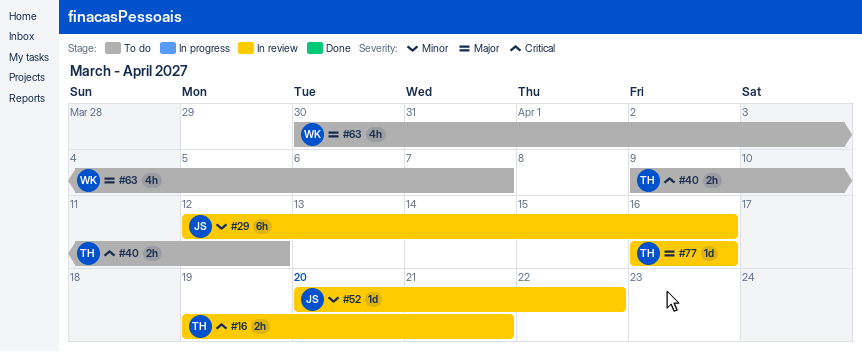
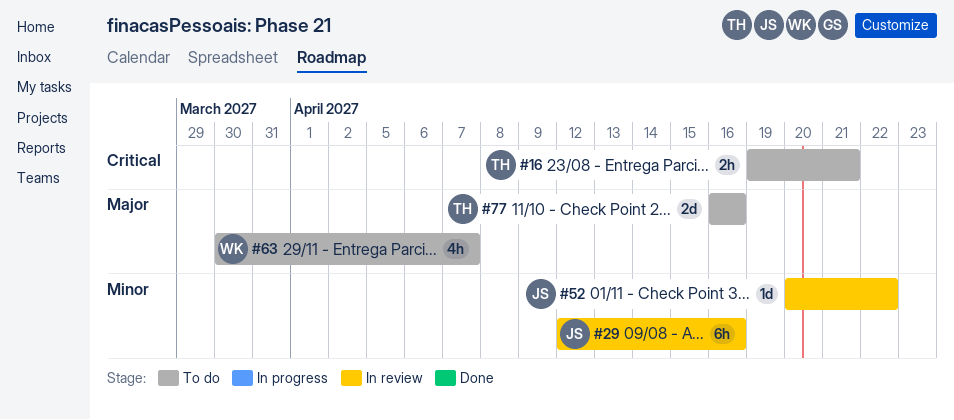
#16, status: In review -> To do
#40: present -> none
#77, status: In review -> To do
#77, estimate: 1d -> 2d

